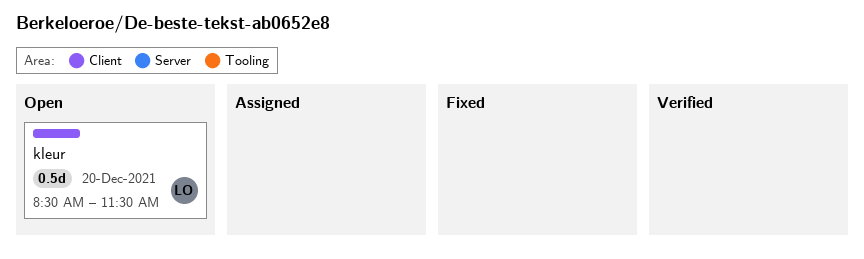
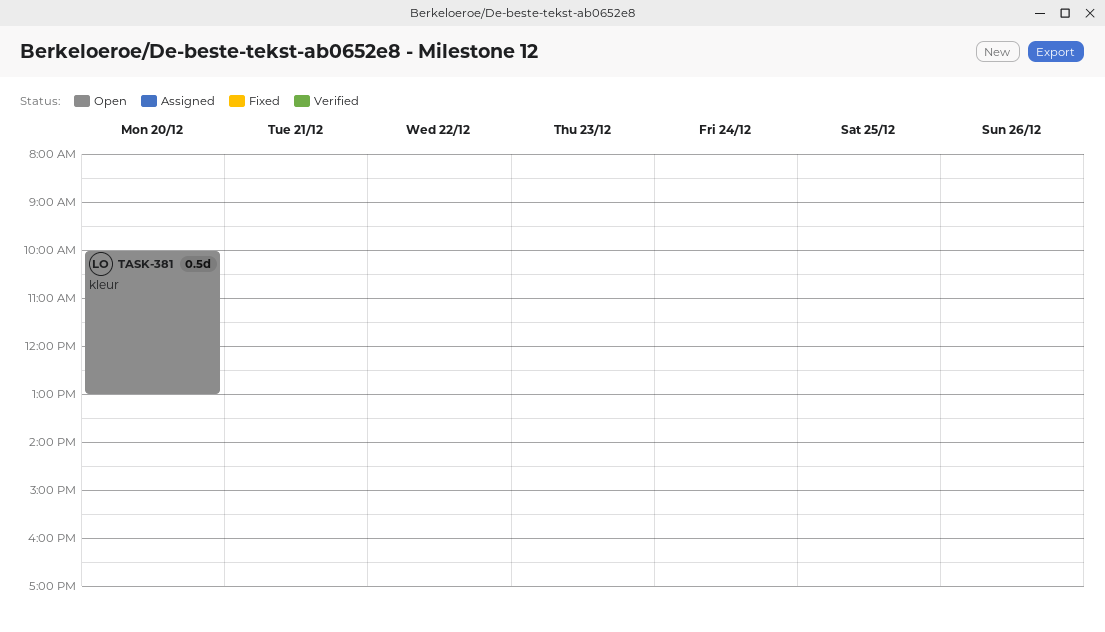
kleur, begins: 08:30 -> 10:00
kleur, ends: 11:30 -> 13:00

